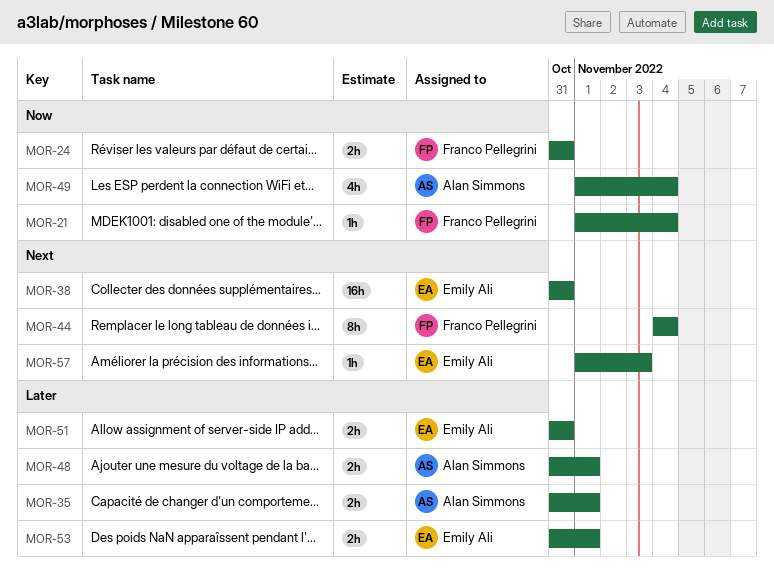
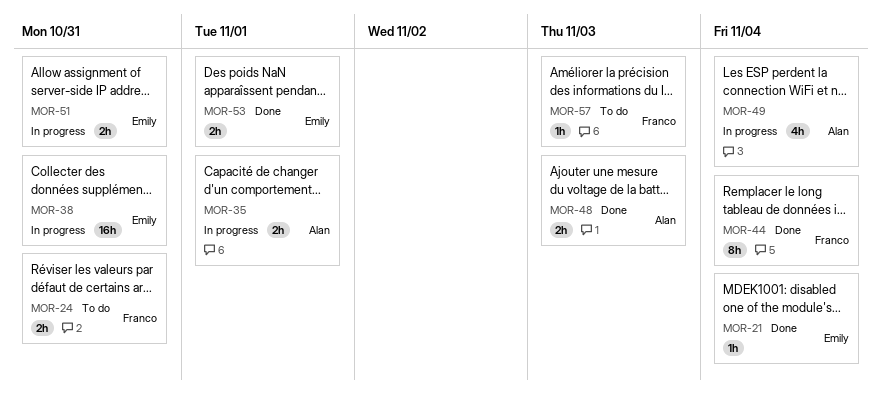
MOR-21, owner: Franco Pellegrini -> Emily Ali
MOR-48, due: Nov 1 -> Nov 3
MOR-57, owner: Emily Ali -> Franco Pellegrini

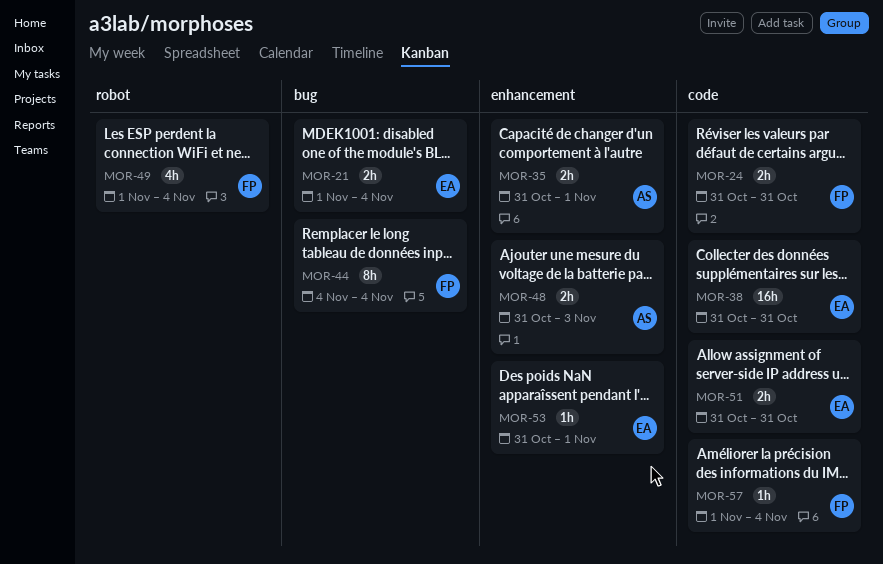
MOR-21, estimate: 1h -> 2h
MOR-49, owner: Alan -> Franco
MOR-53, estimate: 2h -> 1h
MOR-57, due: Nov 3 -> Nov 4

